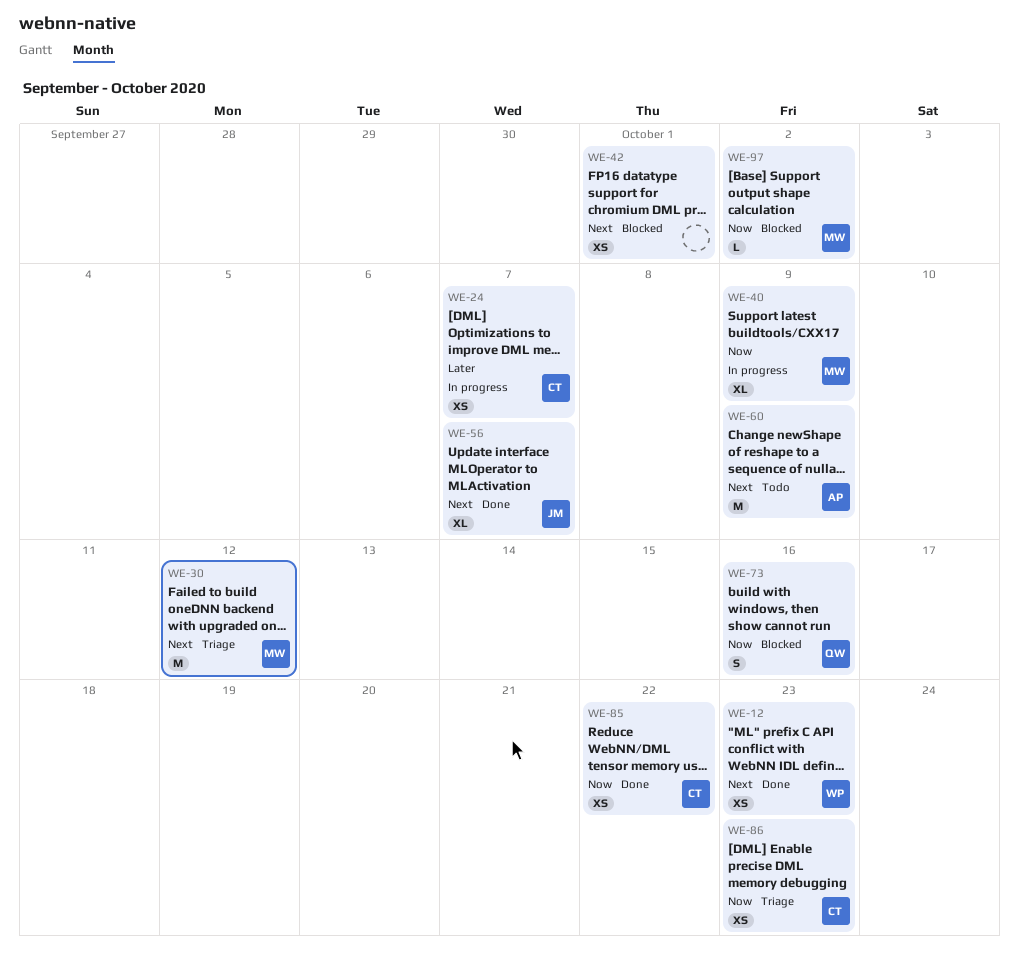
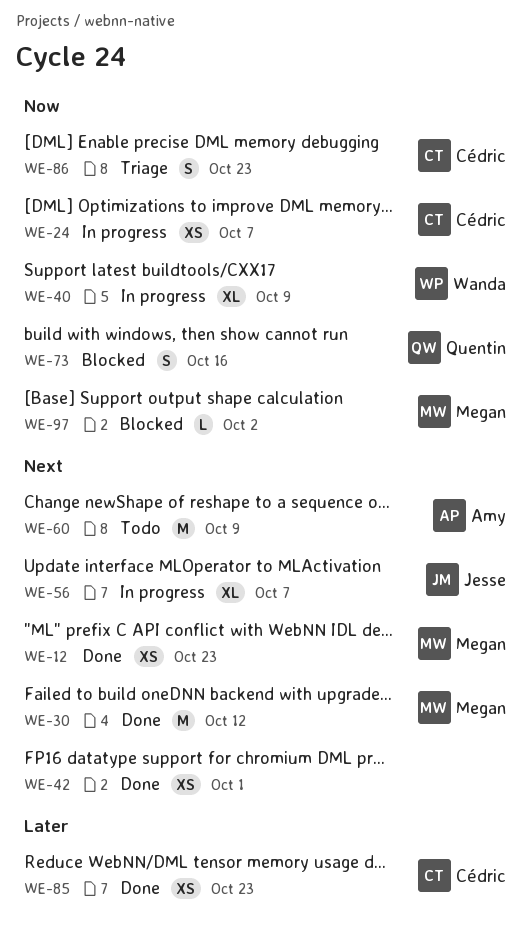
WE-12, owner: Wanda -> Megan
WE-24, priority: Later -> Now
WE-30, status: Triage -> Done
WE-40, owner: Megan -> Wanda
WE-42, status: Blocked -> Done
WE-56, status: Done -> In progress
WE-85, priority: Now -> Later
WE-85, due: Oct 22 -> Oct 23
WE-86, estimate: XS -> S

